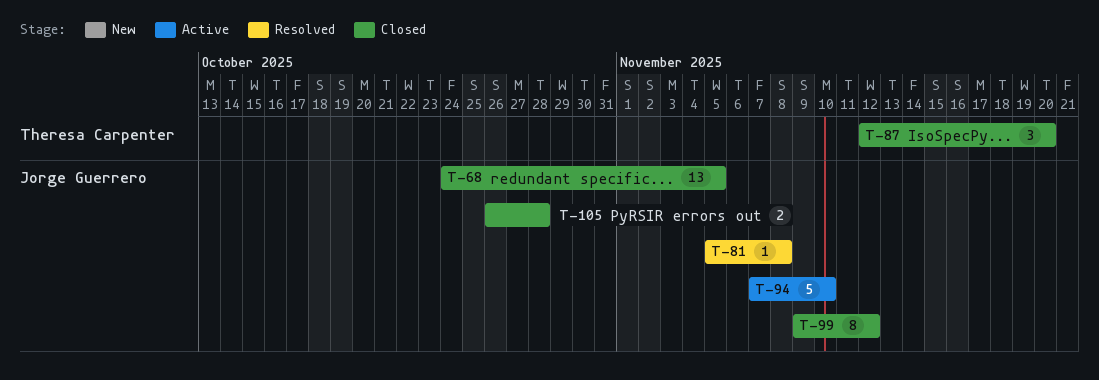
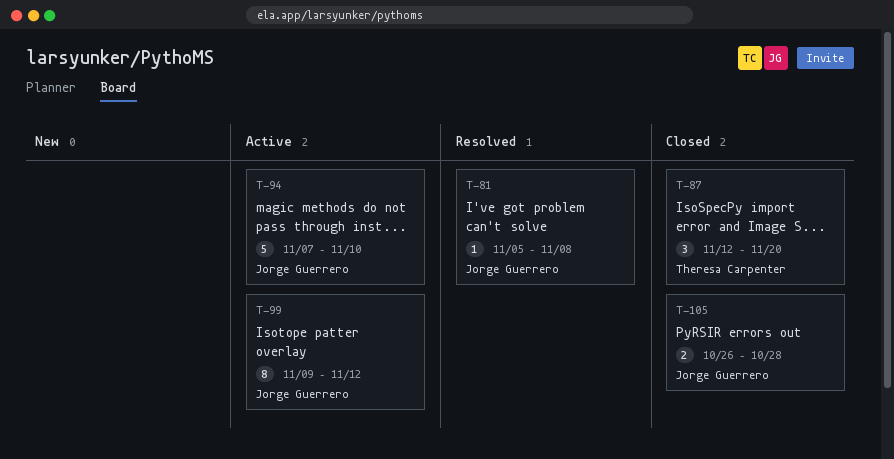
T-68: present -> none
T-99, status: Closed -> Active

